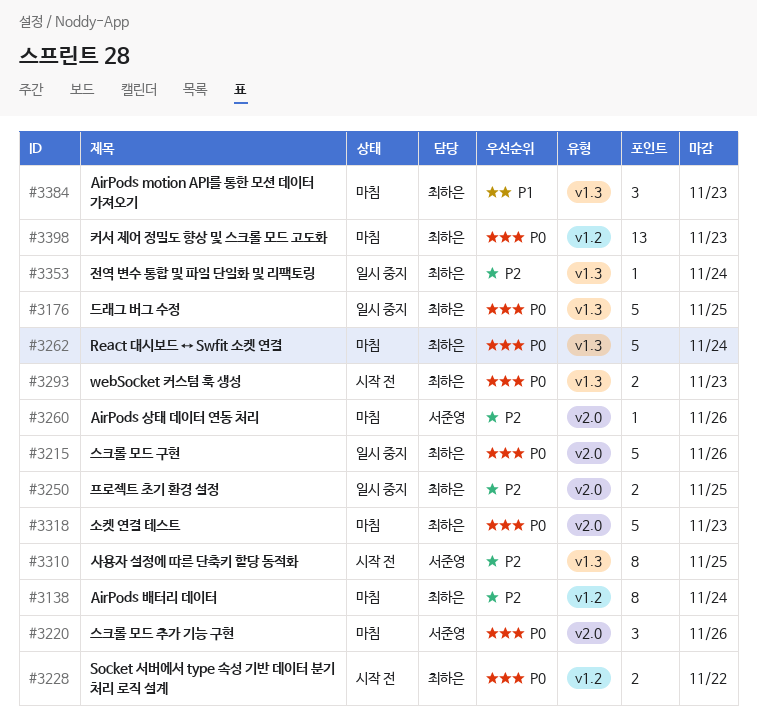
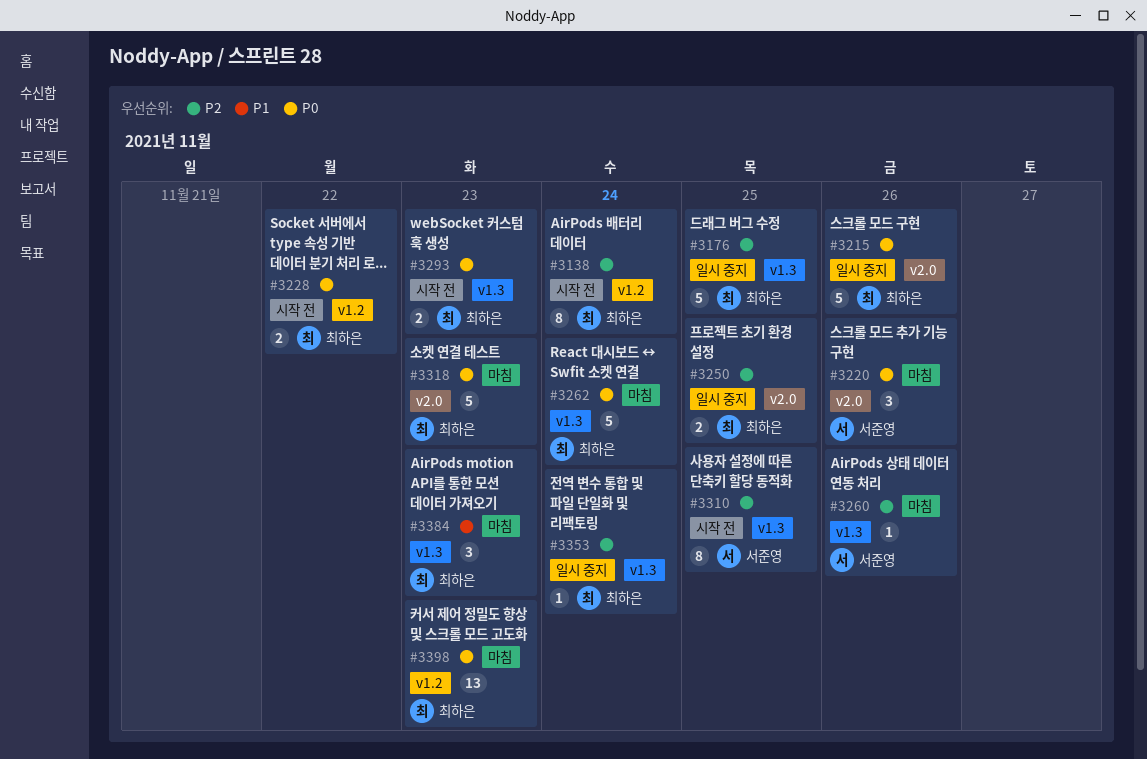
#3138, status: 마침 -> 시작 전
#3176, priority: P0 -> P2
#3260, label: v2.0 -> v1.3

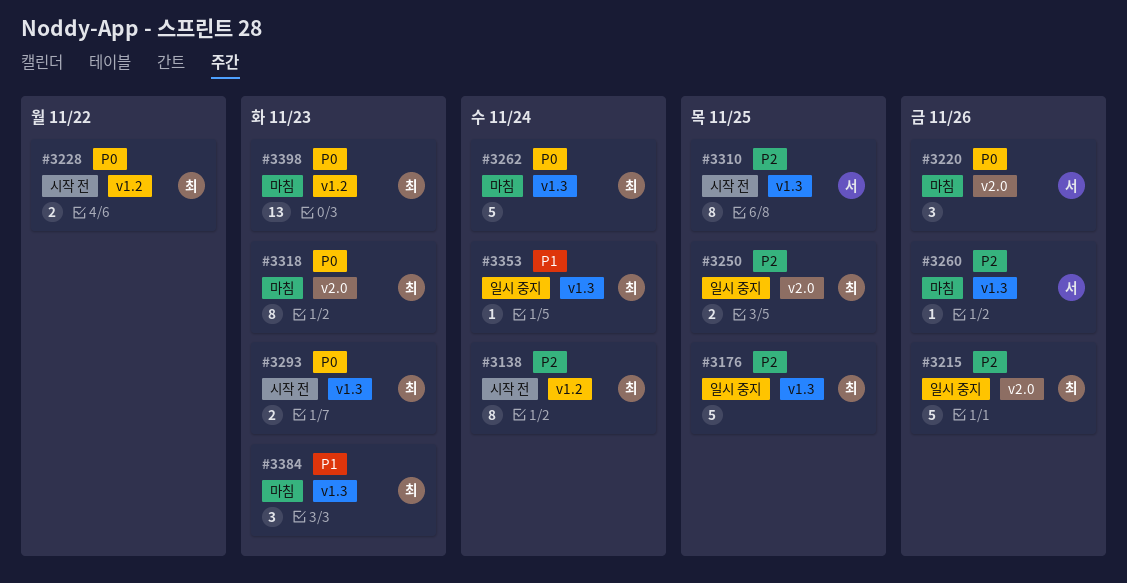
#3215, priority: P0 -> P2
#3318, estimate: 5 -> 8
#3353, priority: P2 -> P1

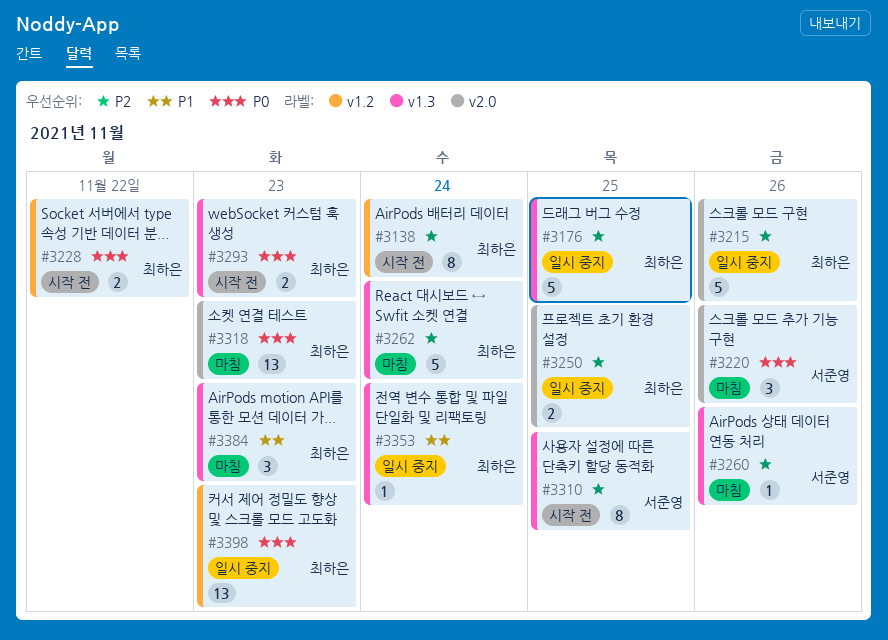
#3262, priority: P0 -> P2
#3318, estimate: 8 -> 13
#3398, status: 마침 -> 일시 중지

